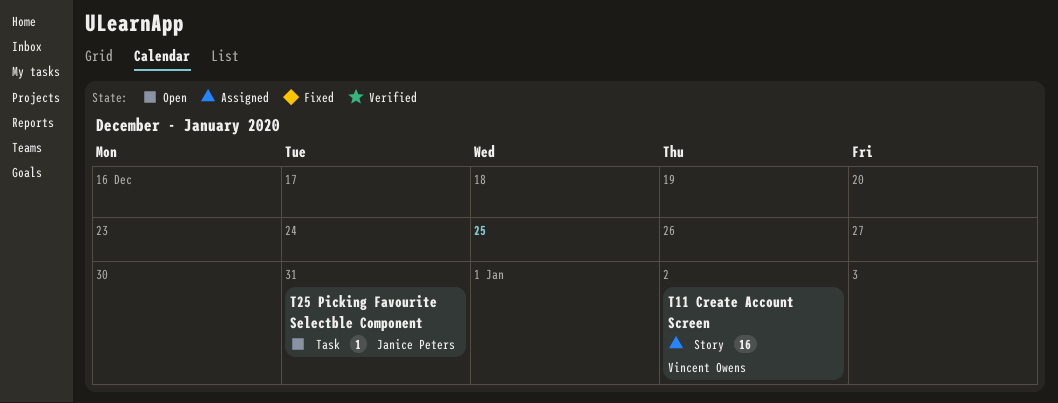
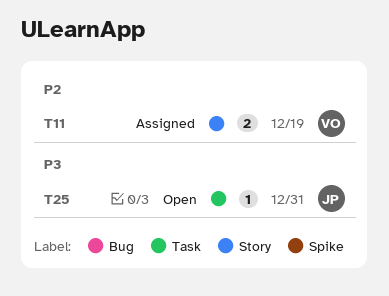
T11, estimate: 16 -> 2
T11, due: Jan 2 -> Dec 19

